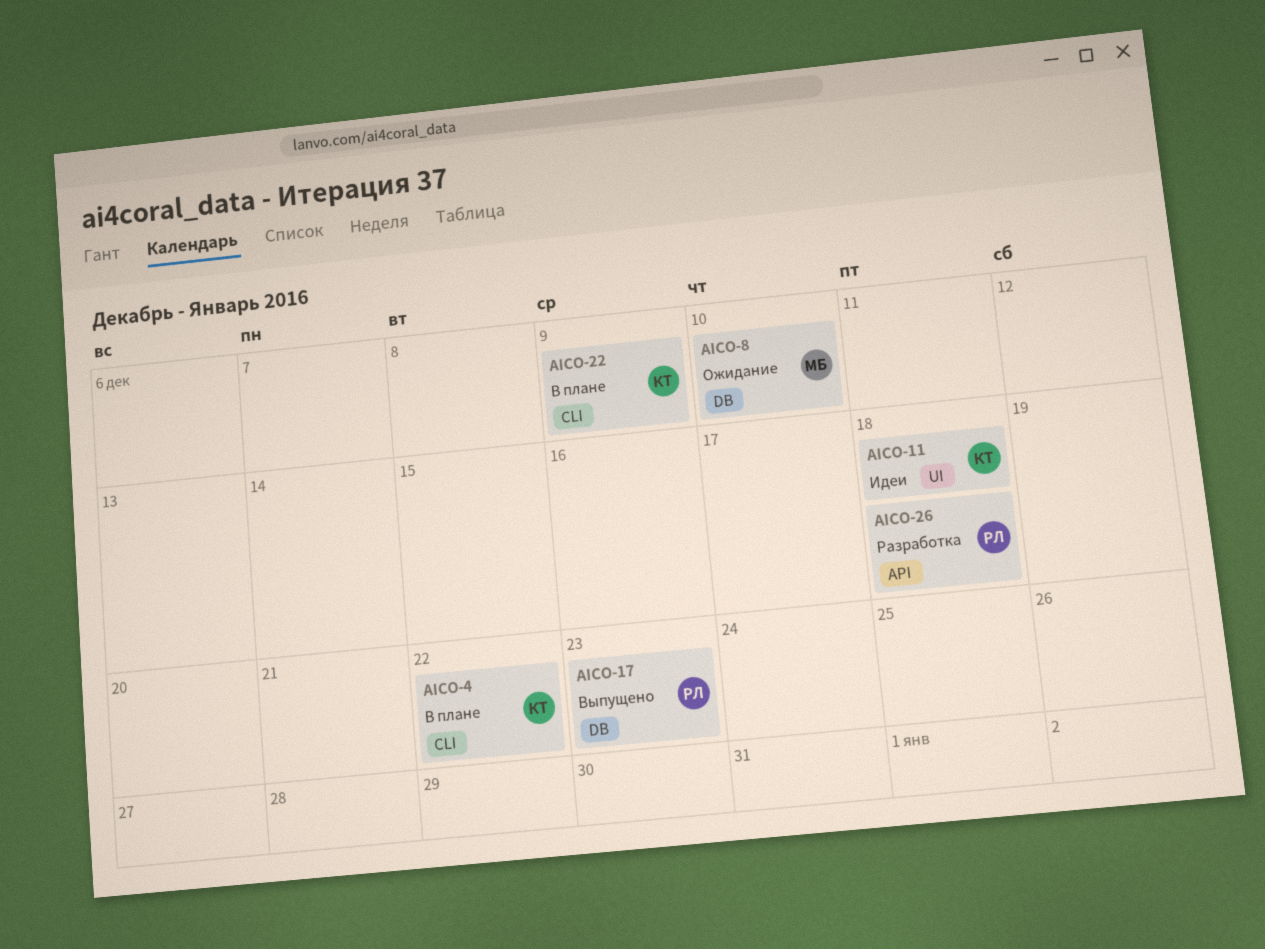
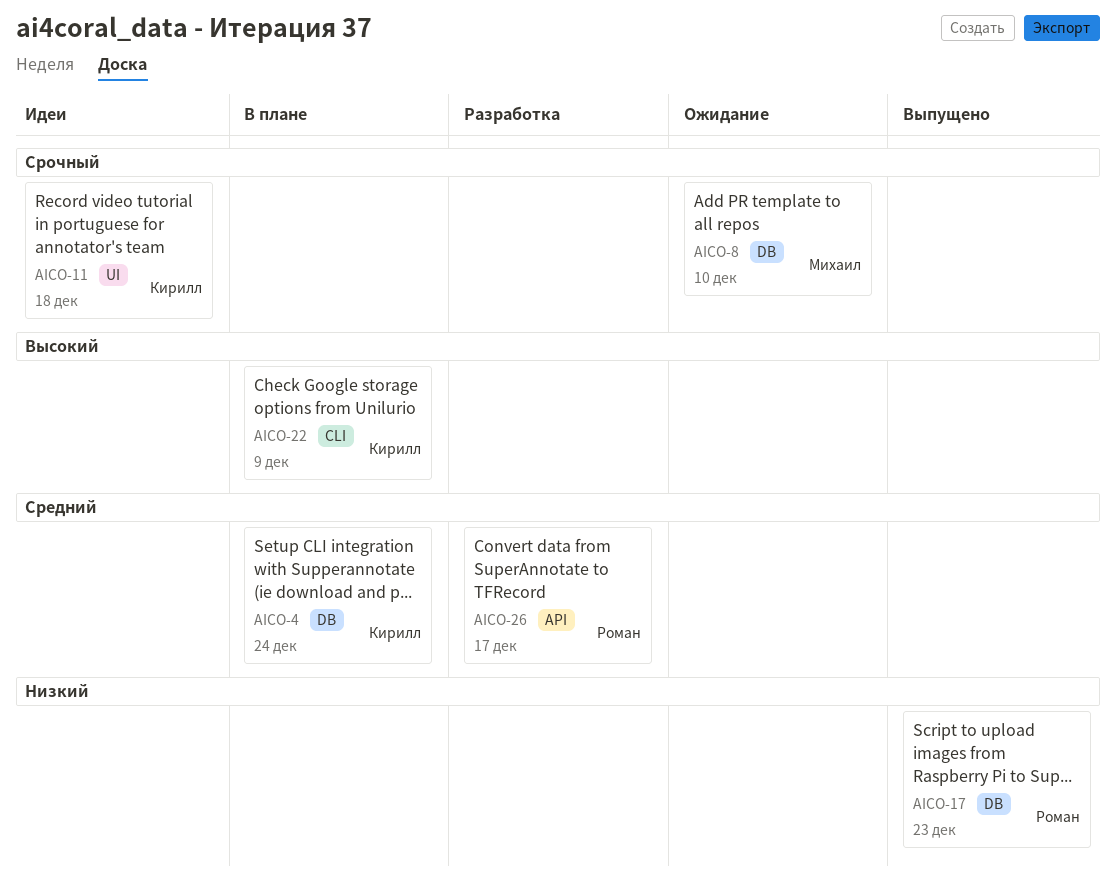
AICO-4, label: CLI -> DB
AICO-4, due: Dec 22 -> Dec 24
AICO-26, due: Dec 18 -> Dec 17

